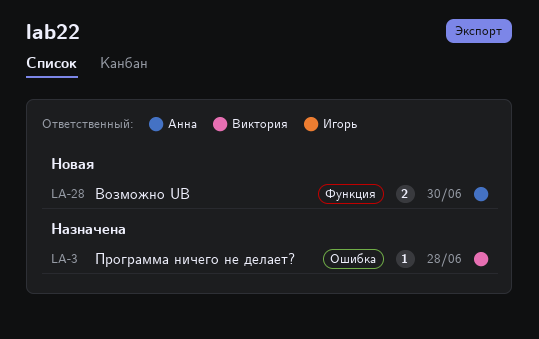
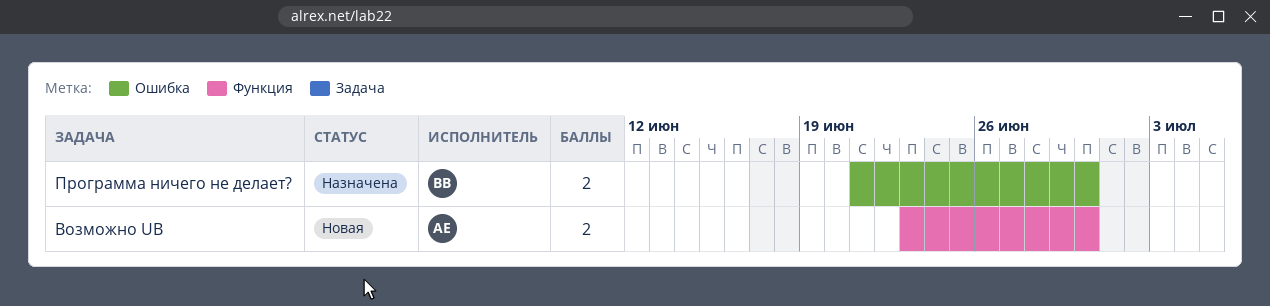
Программа ничего не делает?, estimate: 1 -> 2
Программа ничего не делает?, due: Jun 28 -> Jun 30

